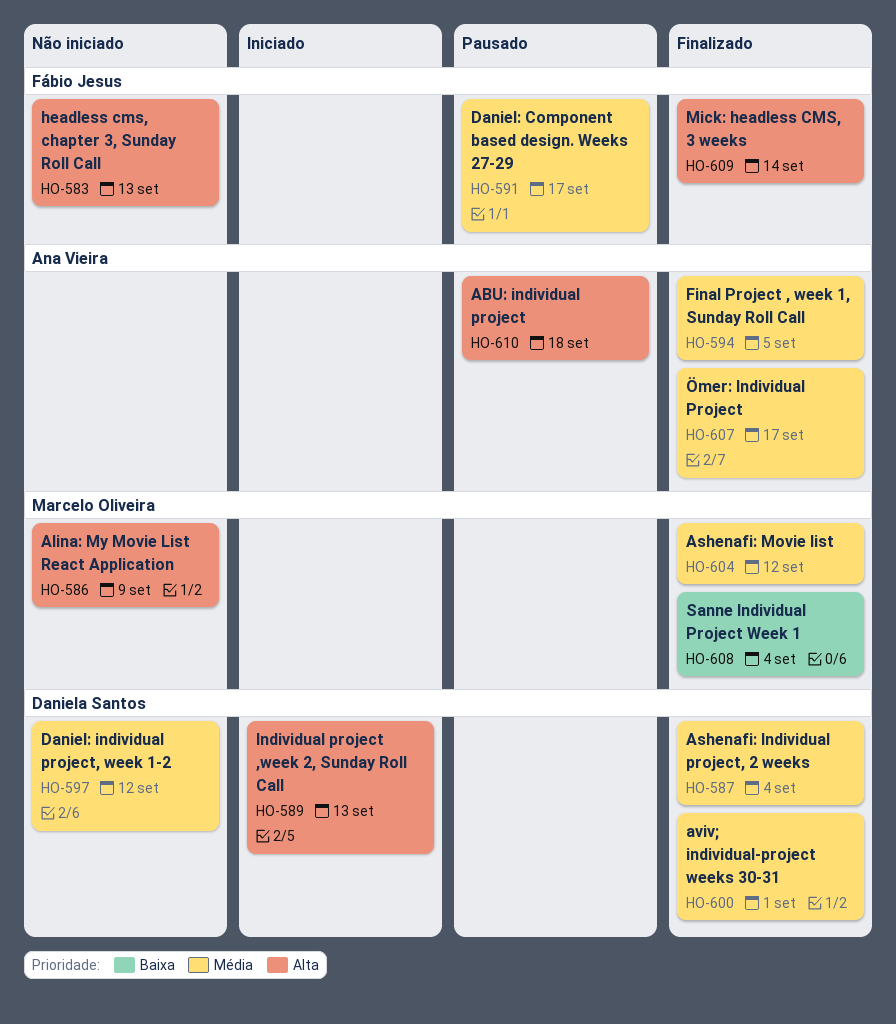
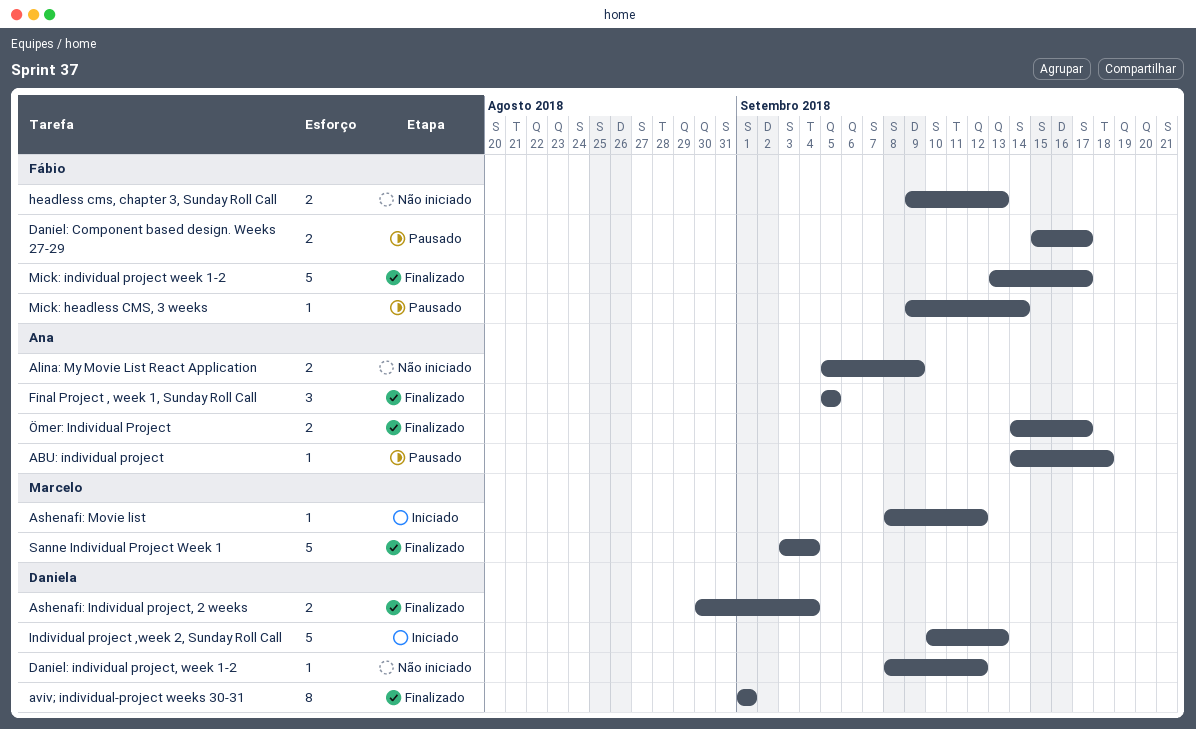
Alina: My Movie List React Application, owner: Marcelo Oliveira -> Ana Vieira
Ashenafi: Movie list, status: Finalizado -> Iniciado
Mick: headless CMS, 3 weeks, status: Finalizado -> Pausado
Mick: individual project week 1-2: none -> present

